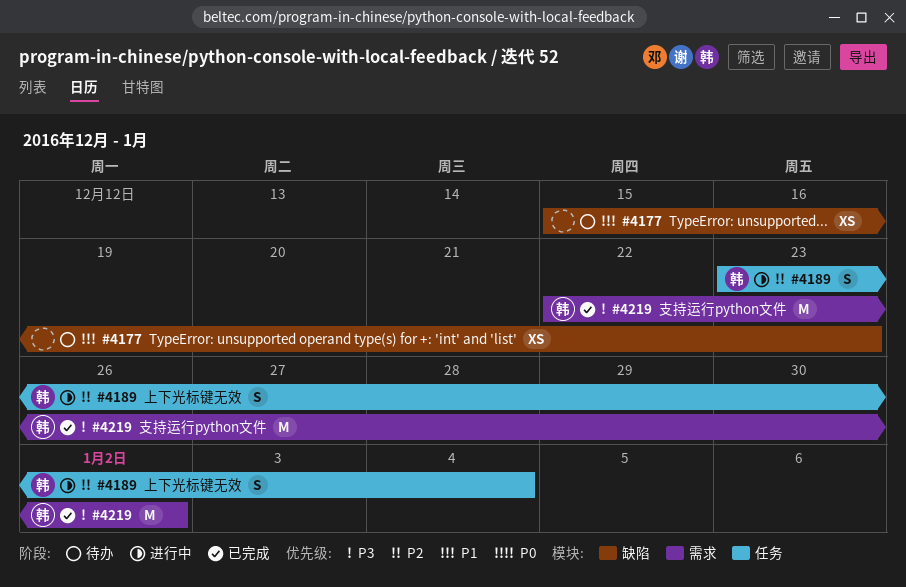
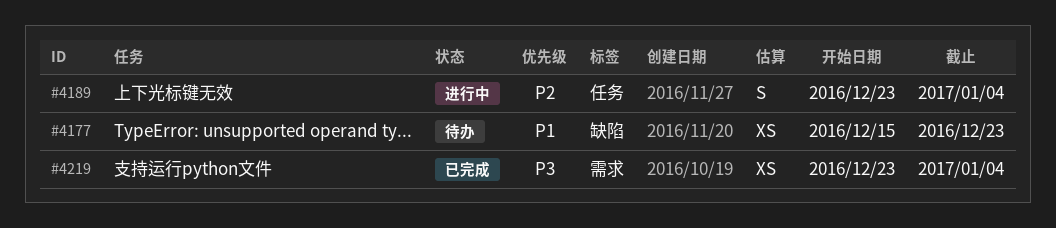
#4219, estimate: M -> XS
#4219, start: Dec 22 -> Dec 23
#4219, due: Jan 2 -> Jan 4

